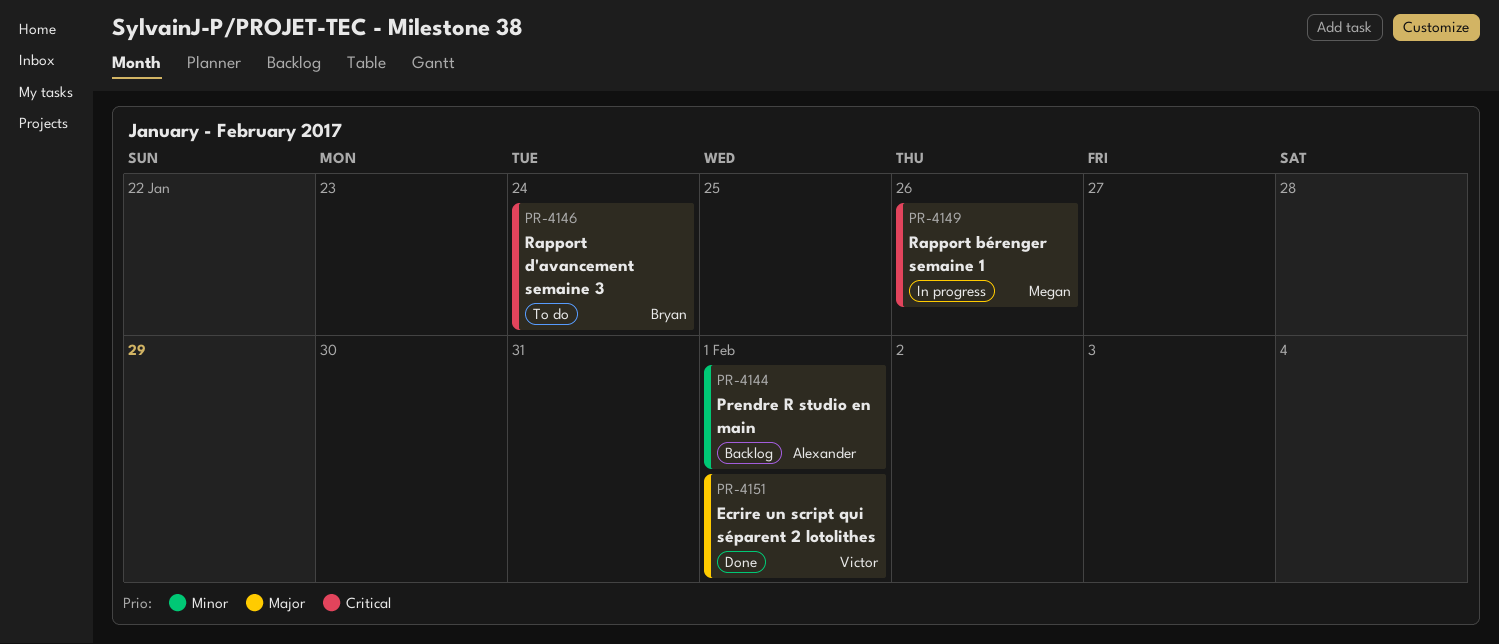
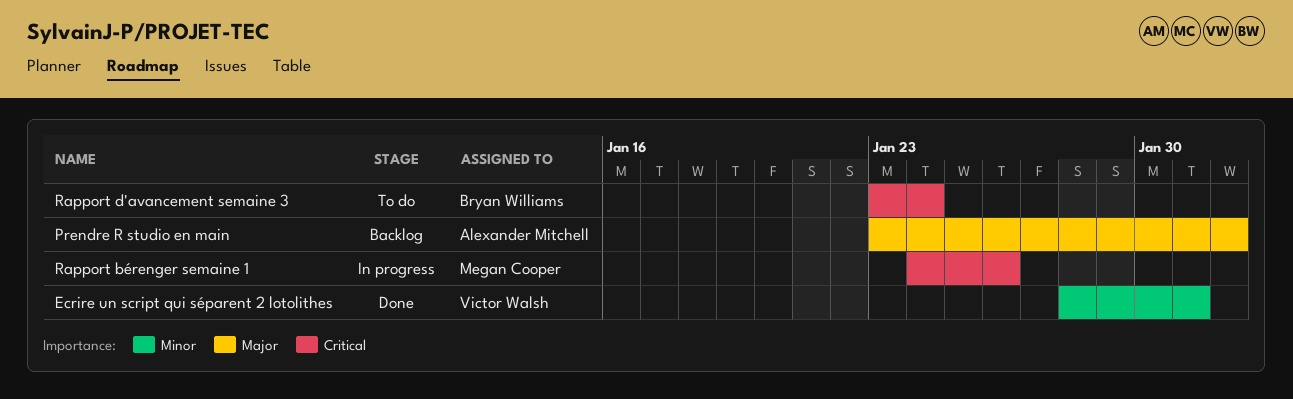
Ecrire un script qui séparent 2 lotolithes, priority: Major -> Minor
Ecrire un script qui séparent 2 lotolithes, due: Feb 1 -> Jan 31
Prendre R studio en main, priority: Minor -> Major

